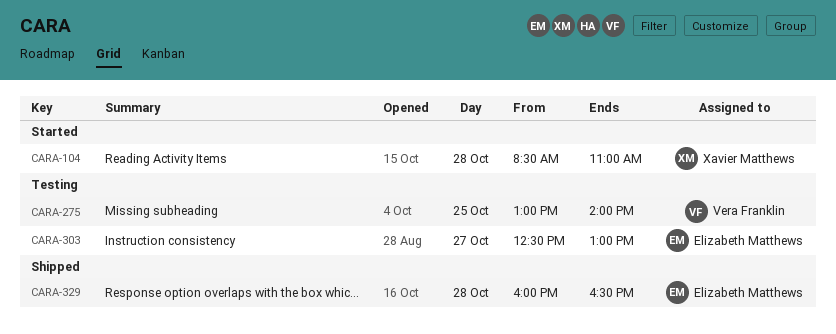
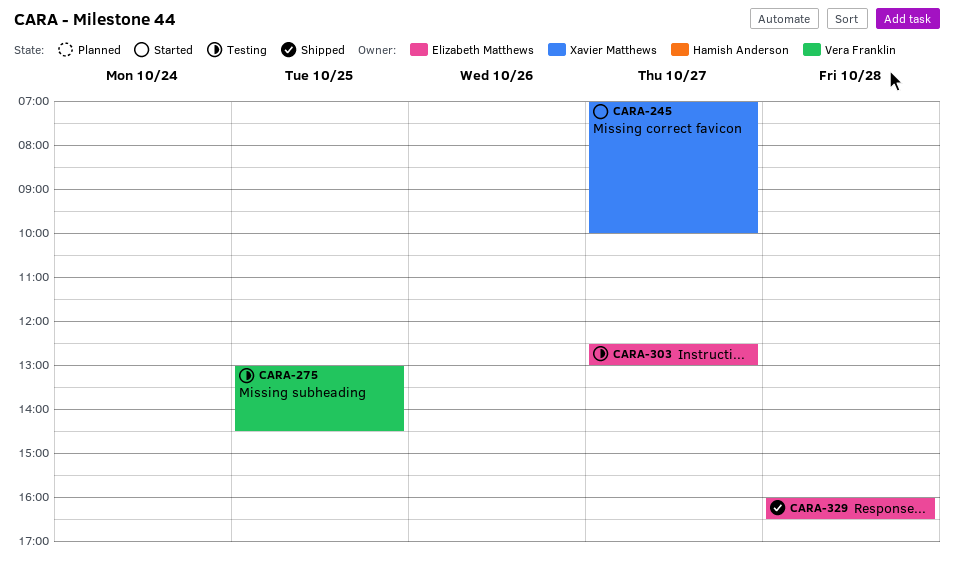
CARA-104: present -> none
CARA-245: none -> present
CARA-275, ends: 14:00 -> 14:30

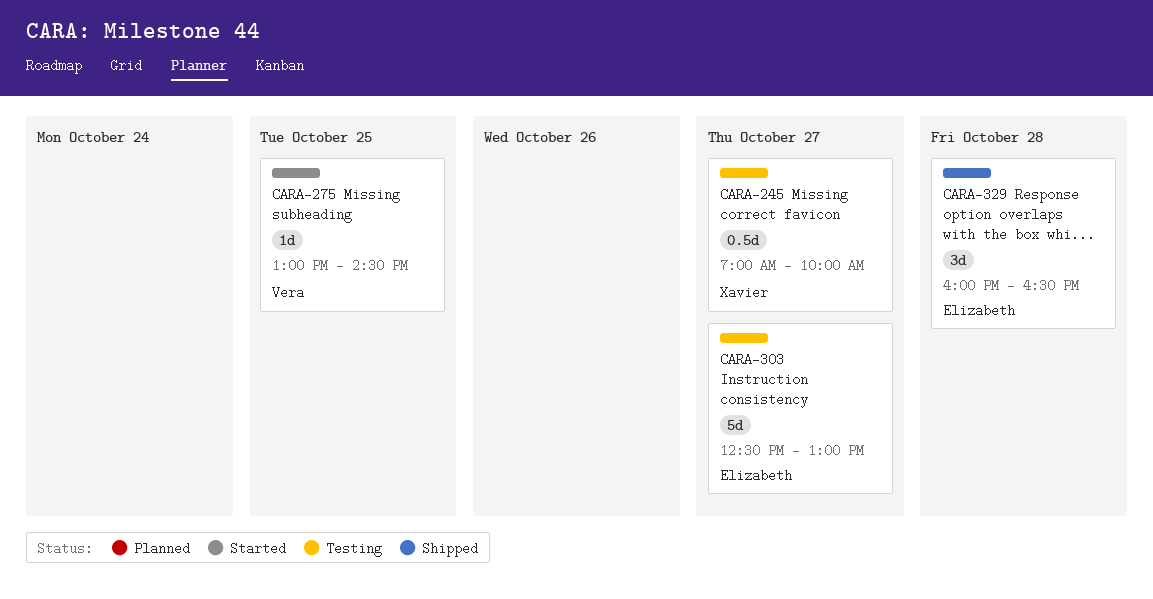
CARA-245, status: Started -> Testing
CARA-275, status: Testing -> Started

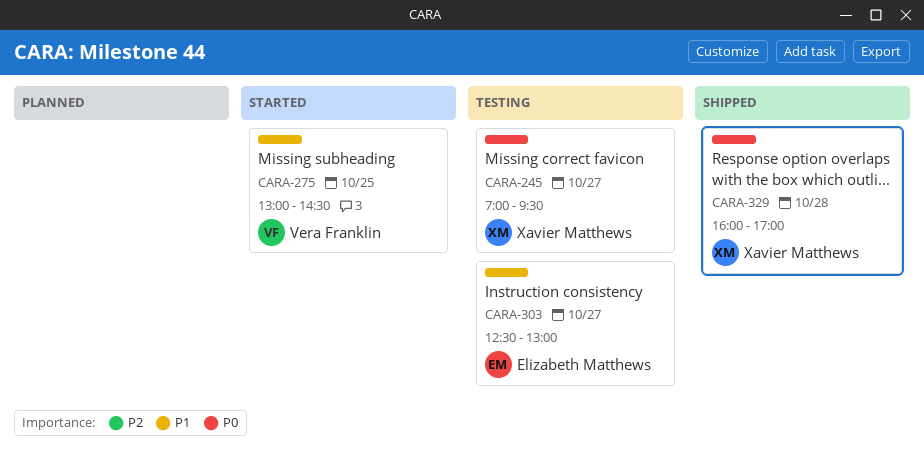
CARA-245, ends: 10:00 -> 09:30
CARA-329, owner: Elizabeth Matthews -> Xavier Matthews
CARA-329, ends: 16:30 -> 17:00

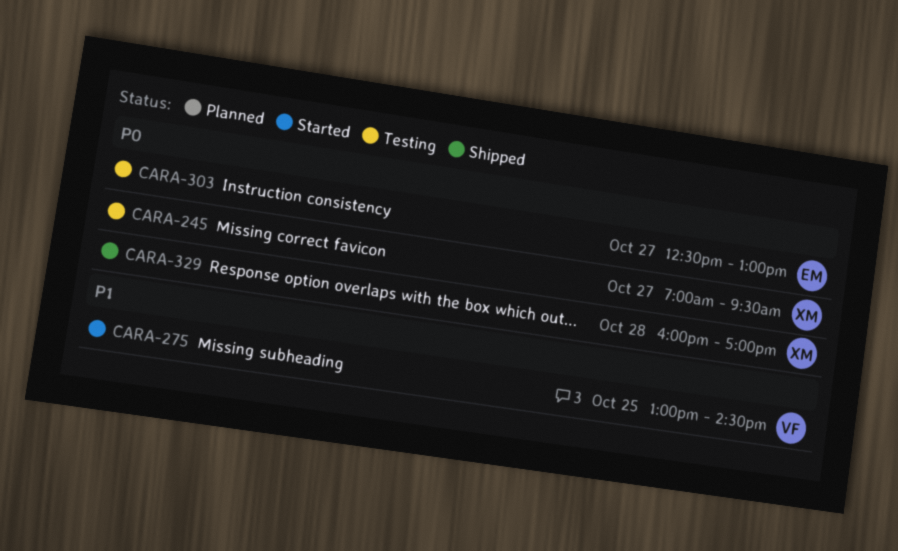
CARA-303, priority: P1 -> P0

